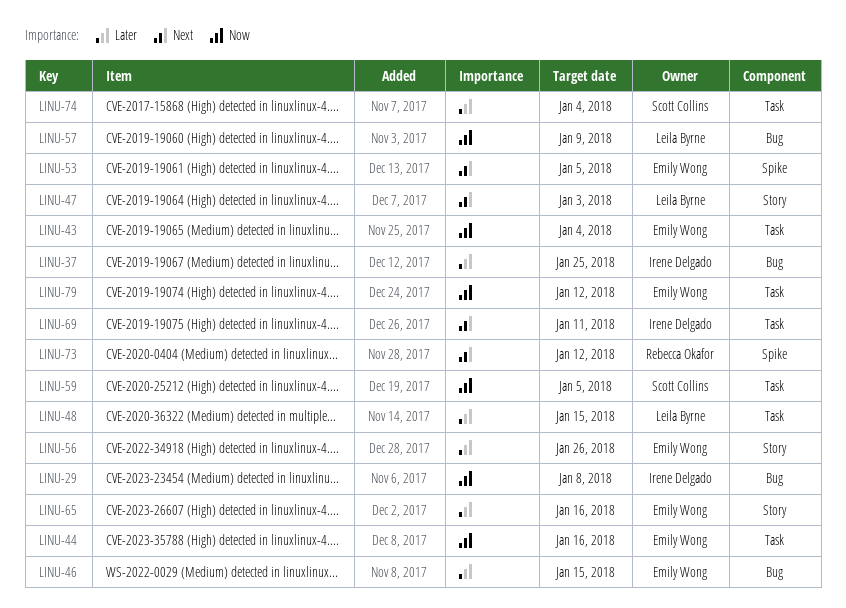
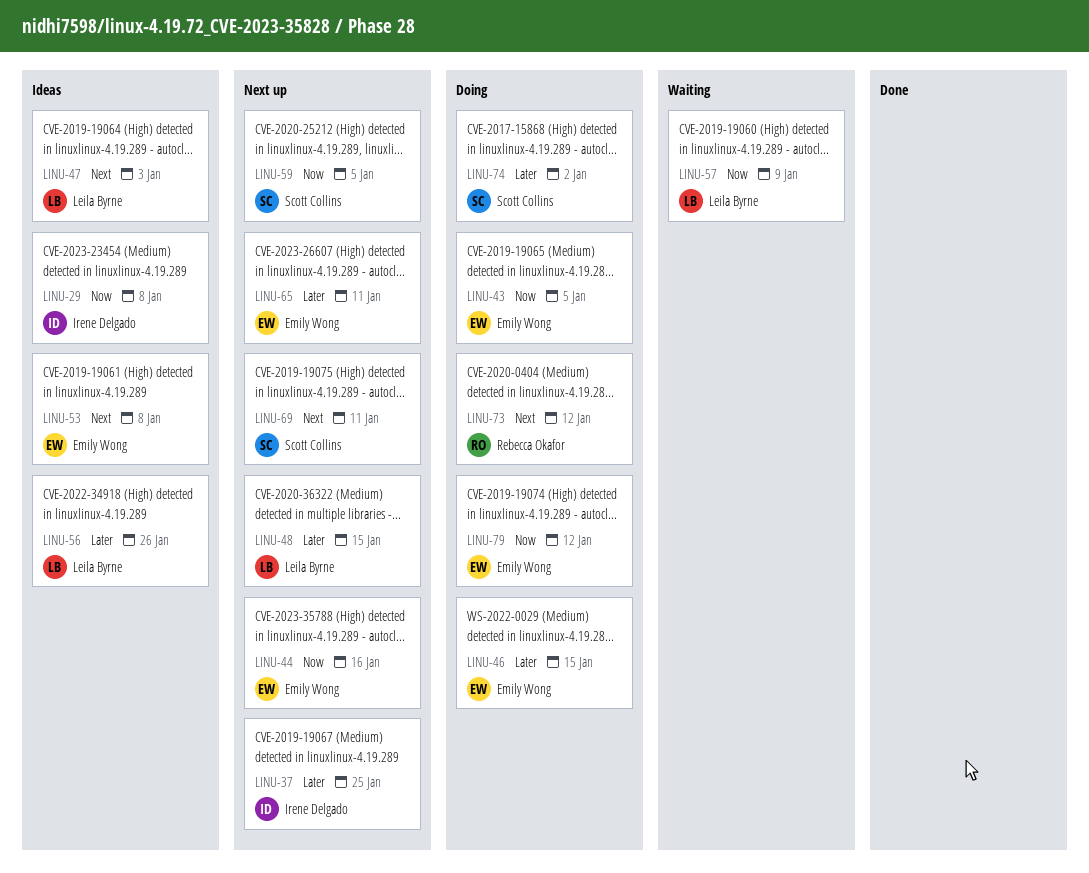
LINU-43, due: Jan 4 -> Jan 5
LINU-53, due: Jan 5 -> Jan 8
LINU-56, owner: Emily Wong -> Leila Byrne
LINU-65, due: Jan 16 -> Jan 11
LINU-69, owner: Irene Delgado -> Scott Collins
LINU-74, due: Jan 4 -> Jan 2

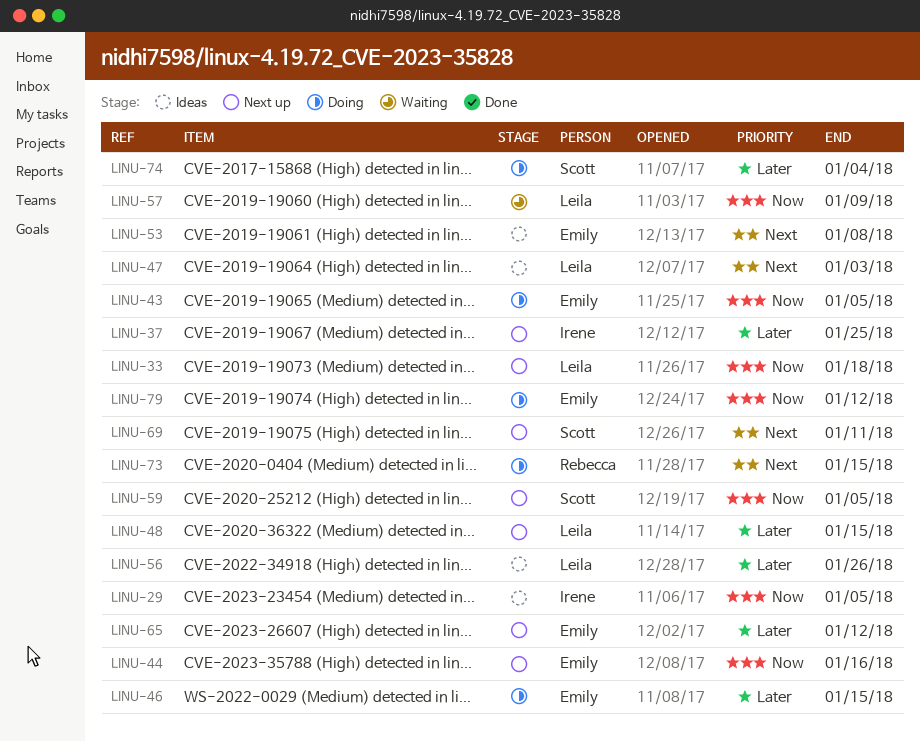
LINU-29, due: Jan 8 -> Jan 5
LINU-33: none -> present
LINU-65, due: Jan 11 -> Jan 12
LINU-73, due: Jan 12 -> Jan 15
LINU-74, due: Jan 2 -> Jan 4

